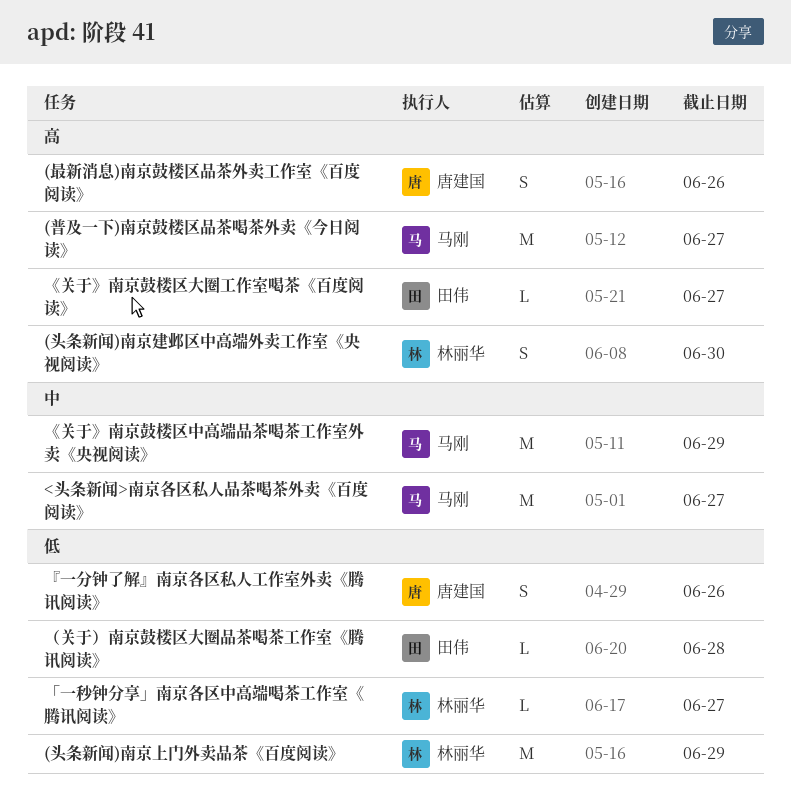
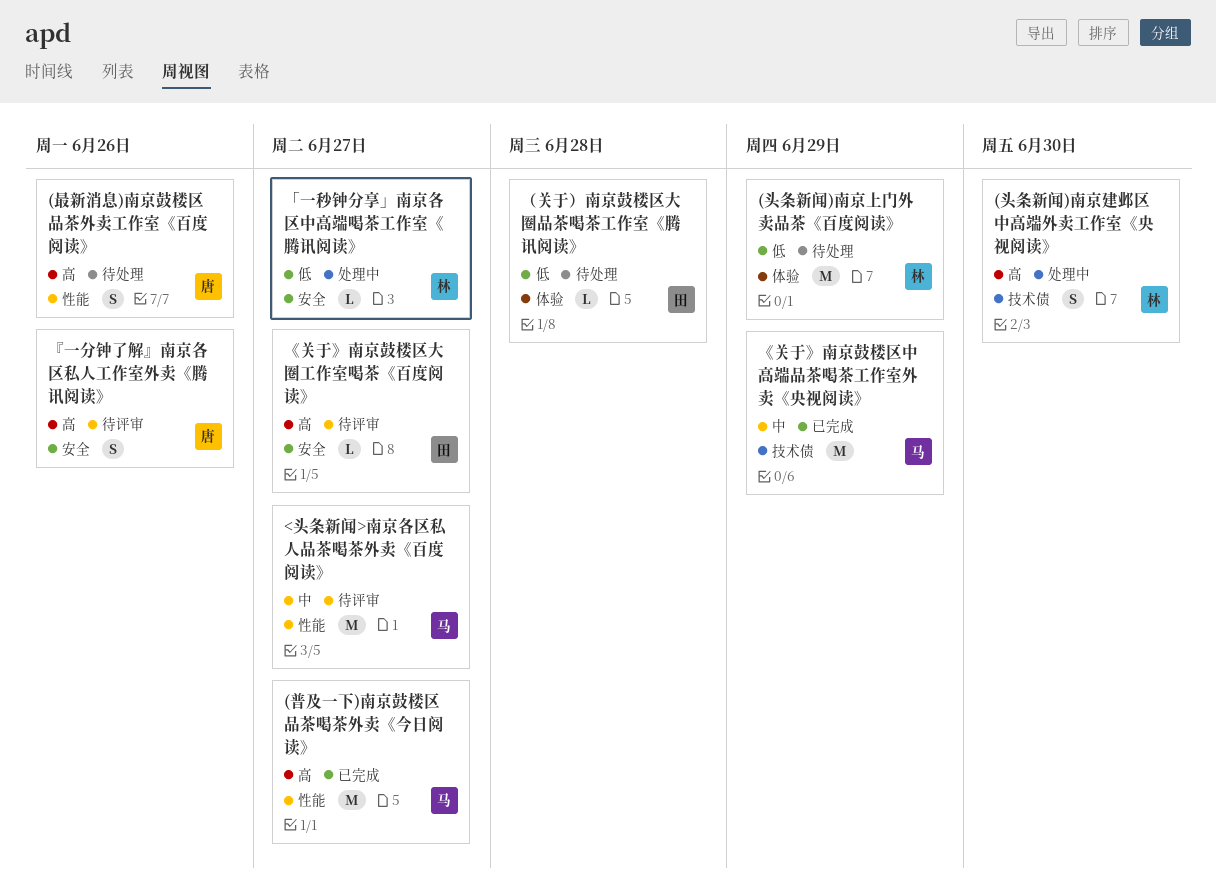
『一分钟了解』南京各区私人工作室外卖《腾讯阅读》, priority: 低 -> 高

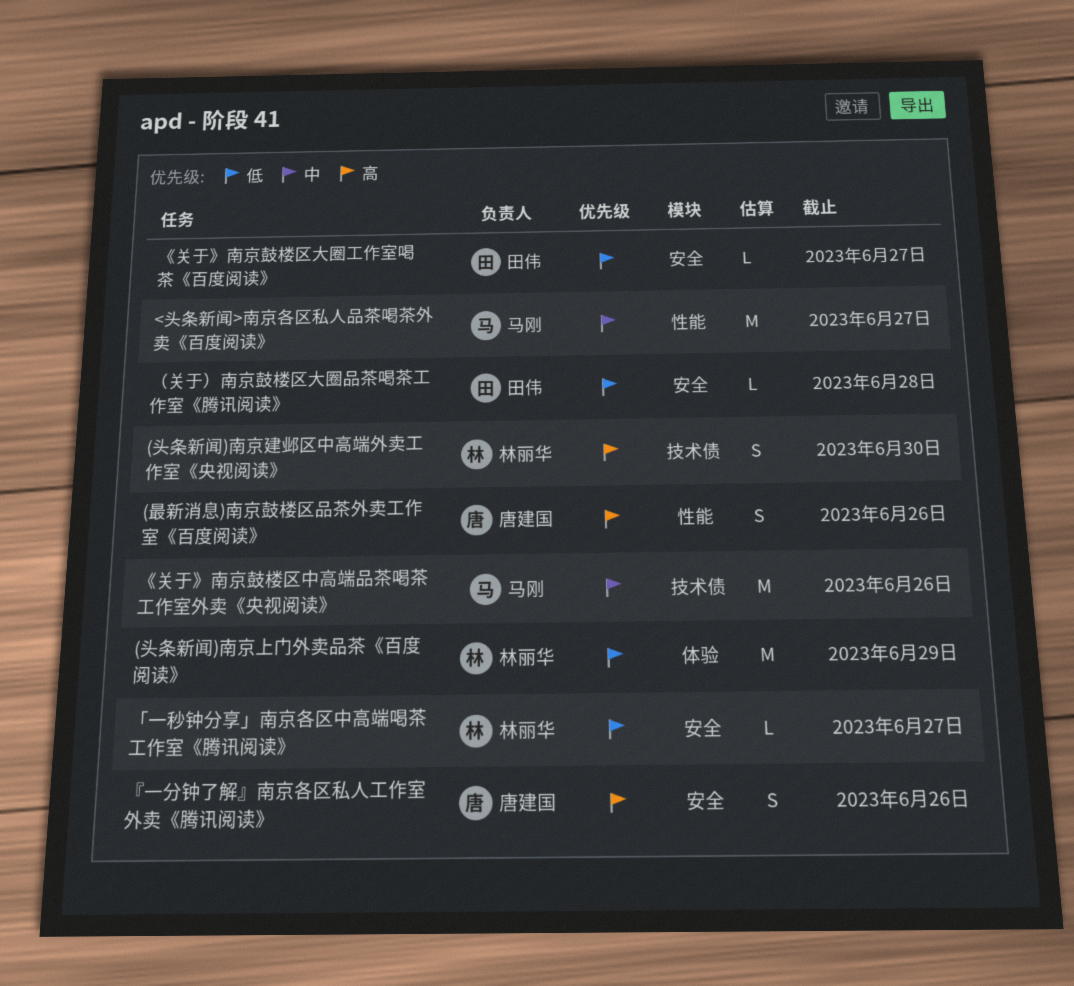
(普及一下)南京鼓楼区品茶喝茶外卖《今日阅读》: present -> none
《关于》南京鼓楼区中高端品茶喝茶工作室外卖《央视阅读》, due: Jun 29 -> Jun 26
《关于》南京鼓楼区大圈工作室喝茶《百度阅读》, priority: 高 -> 低
（关于）南京鼓楼区大圈品茶喝茶工作室《腾讯阅读》, label: 体验 -> 安全

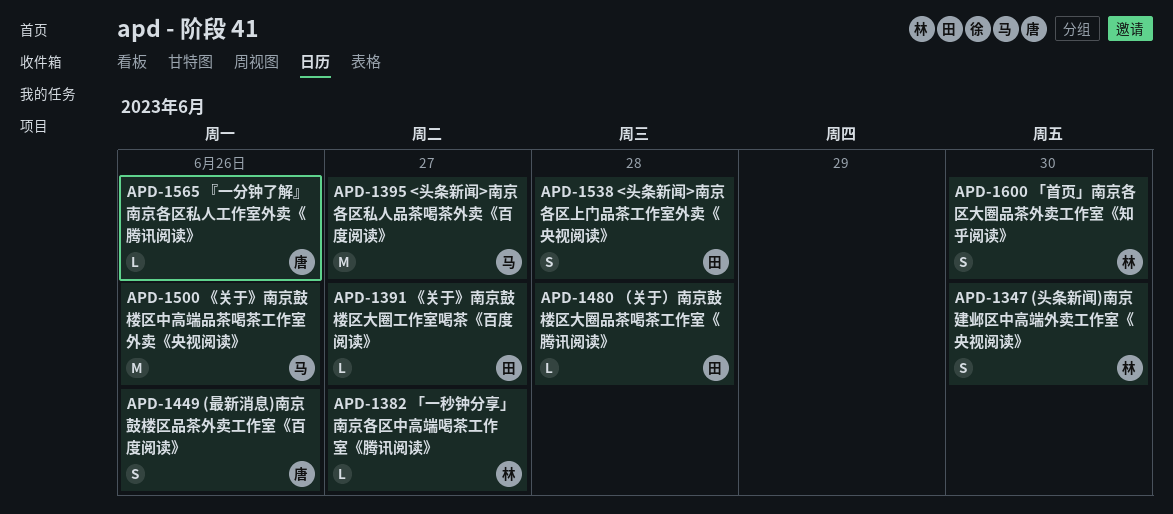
(头条新闻)南京上门外卖品茶《百度阅读》: present -> none
<头条新闻>南京各区上门品茶工作室外卖《央视阅读》: none -> present
「首页」南京各区大圈品茶外卖工作室《知乎阅读》: none -> present
『一分钟了解』南京各区私人工作室外卖《腾讯阅读》, estimate: S -> L

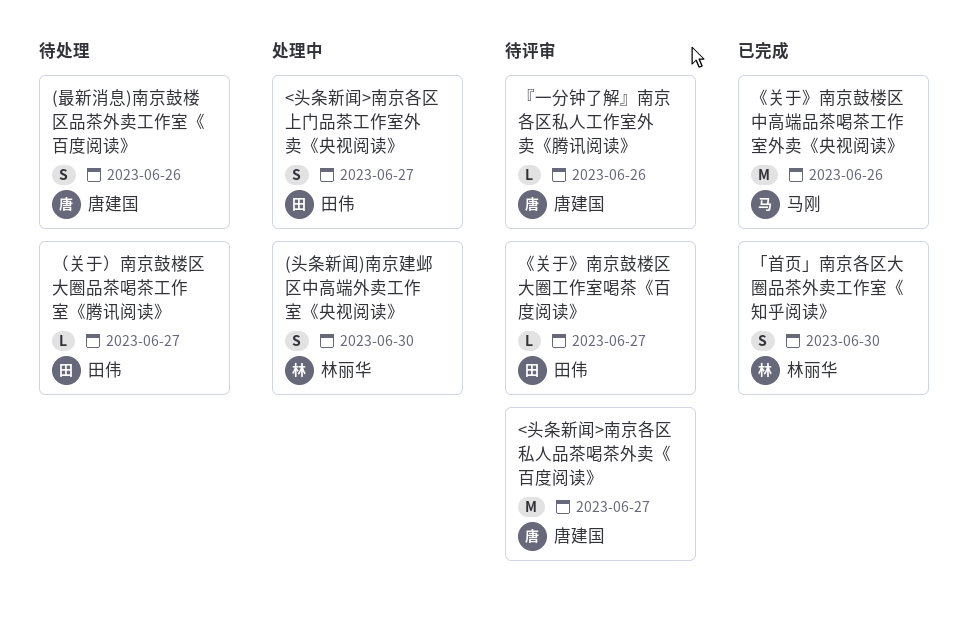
<头条新闻>南京各区上门品茶工作室外卖《央视阅读》, due: Jun 28 -> Jun 27
<头条新闻>南京各区私人品茶喝茶外卖《百度阅读》, owner: 马刚 -> 唐建国
「一秒钟分享」南京各区中高端喝茶工作室《腾讯阅读》: present -> none
（关于）南京鼓楼区大圈品茶喝茶工作室《腾讯阅读》, due: Jun 28 -> Jun 27

